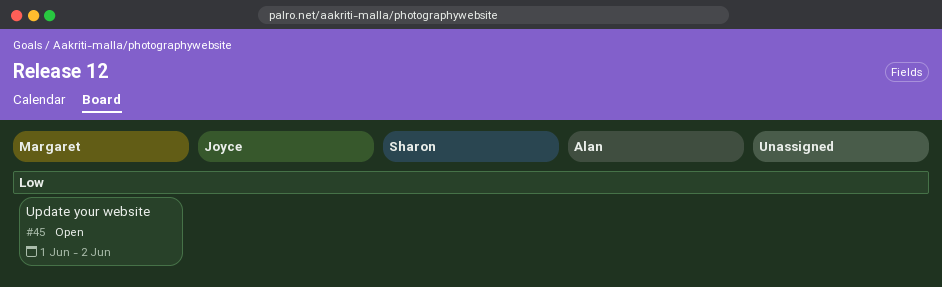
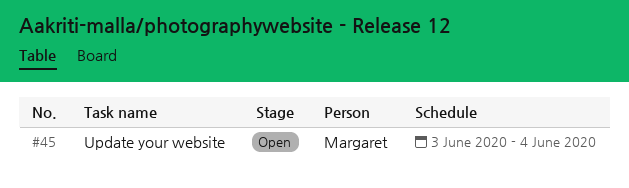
#45, start: Jun 1 -> Jun 3
#45, due: Jun 2 -> Jun 4

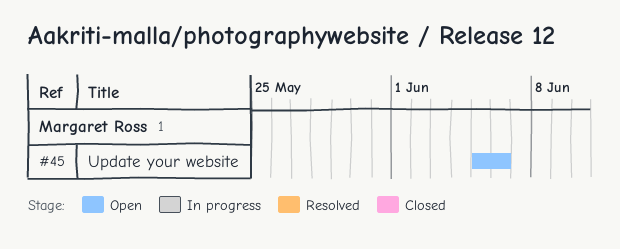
#45, start: Jun 3 -> Jun 5
#45, due: Jun 4 -> Jun 6

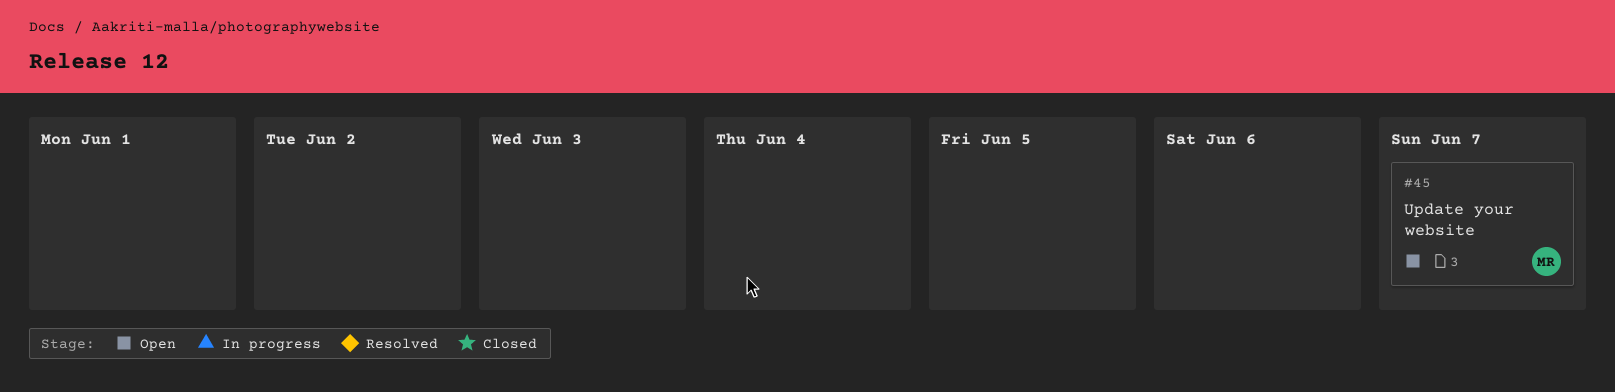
#45, due: Jun 6 -> Jun 7

